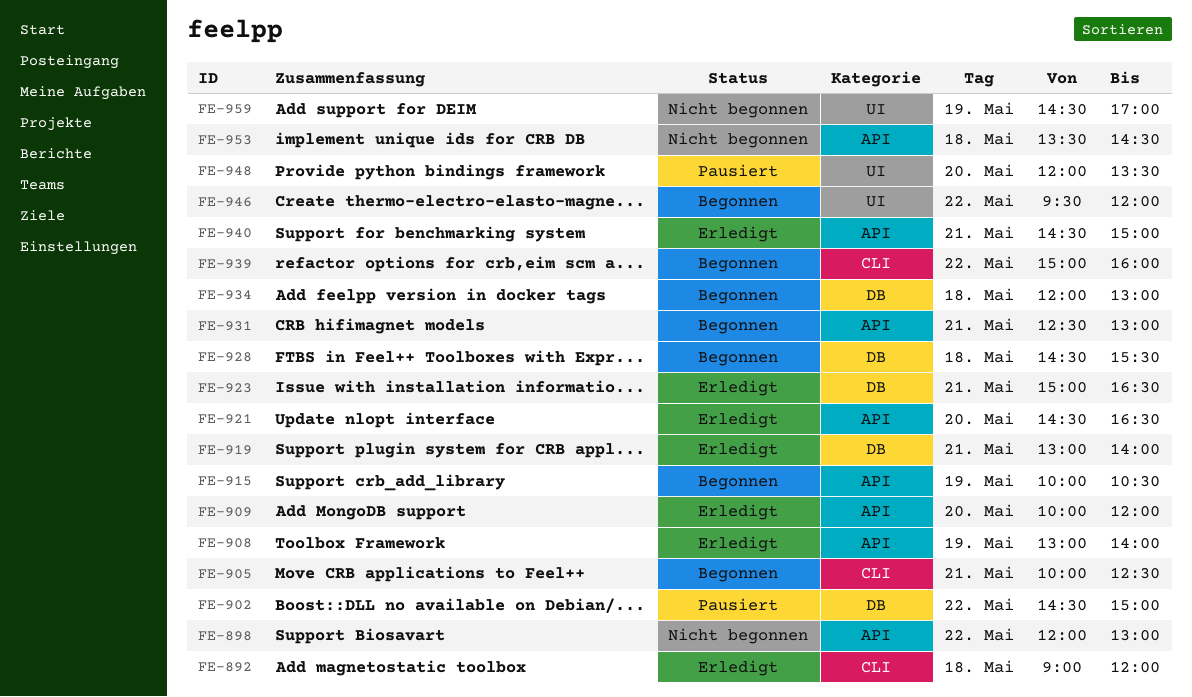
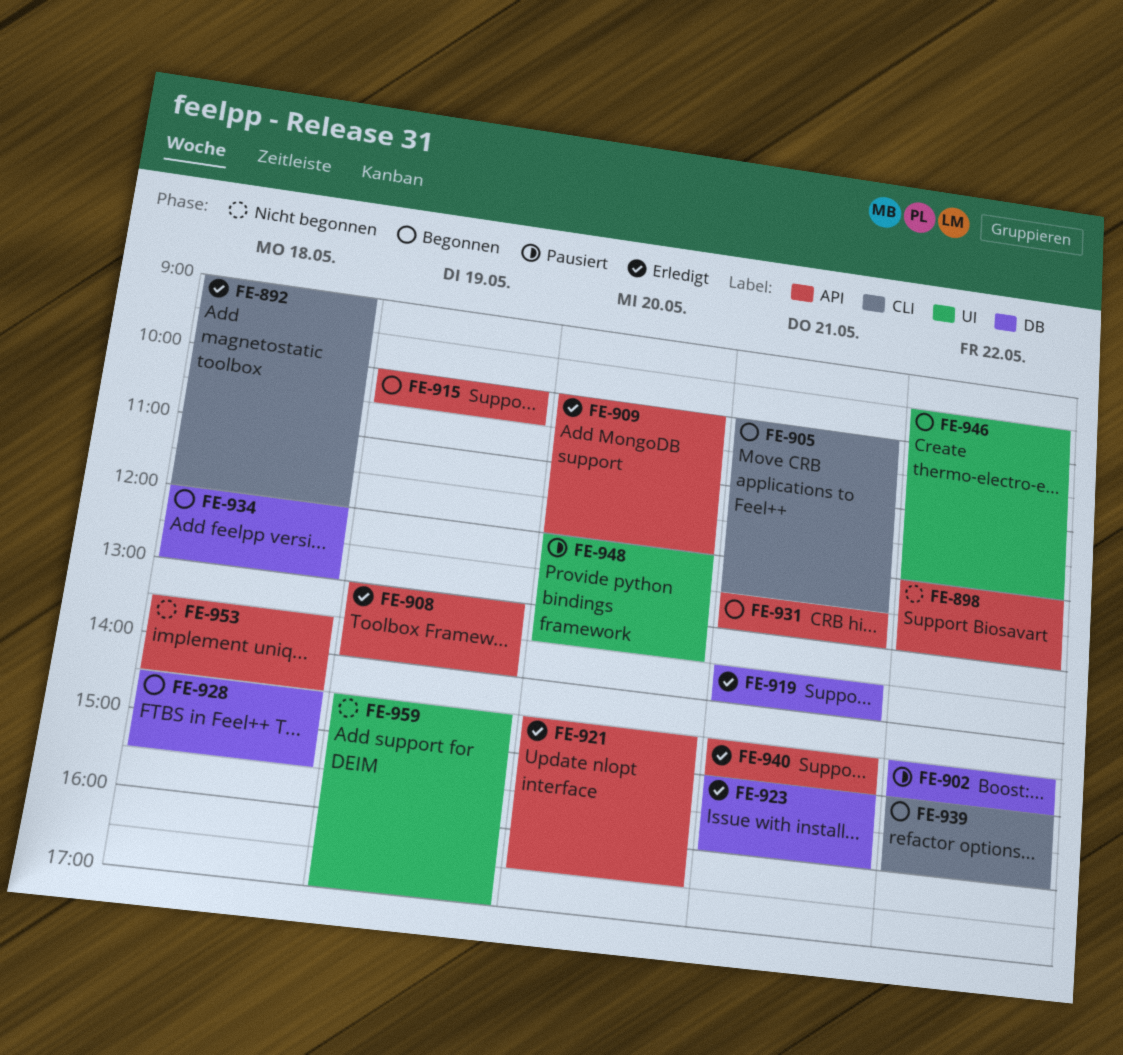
FE-919, begins: 13:00 -> 13:30
FE-923, ends: 16:30 -> 16:00

